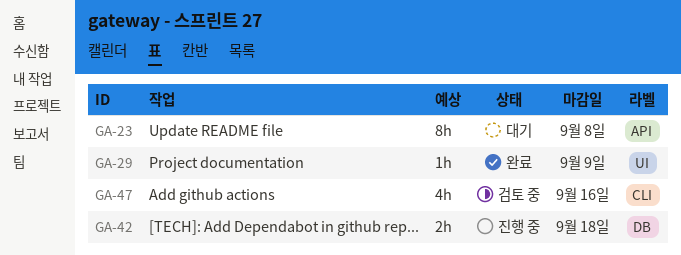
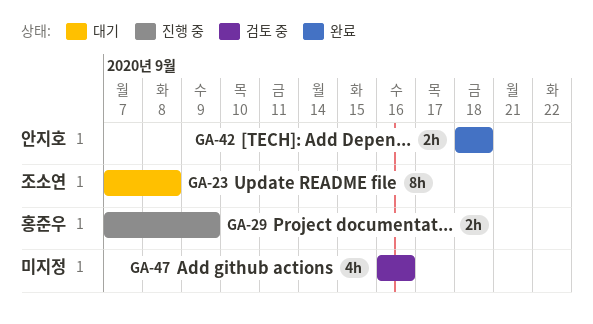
GA-29, status: 완료 -> 진행 중
GA-29, estimate: 1h -> 2h
GA-42, status: 진행 중 -> 완료

